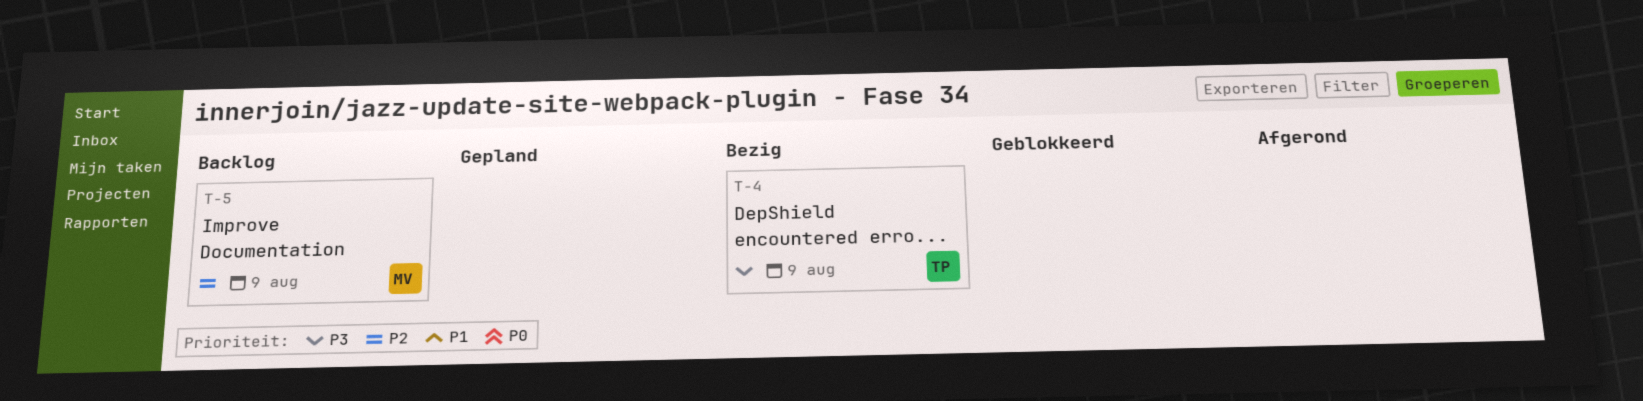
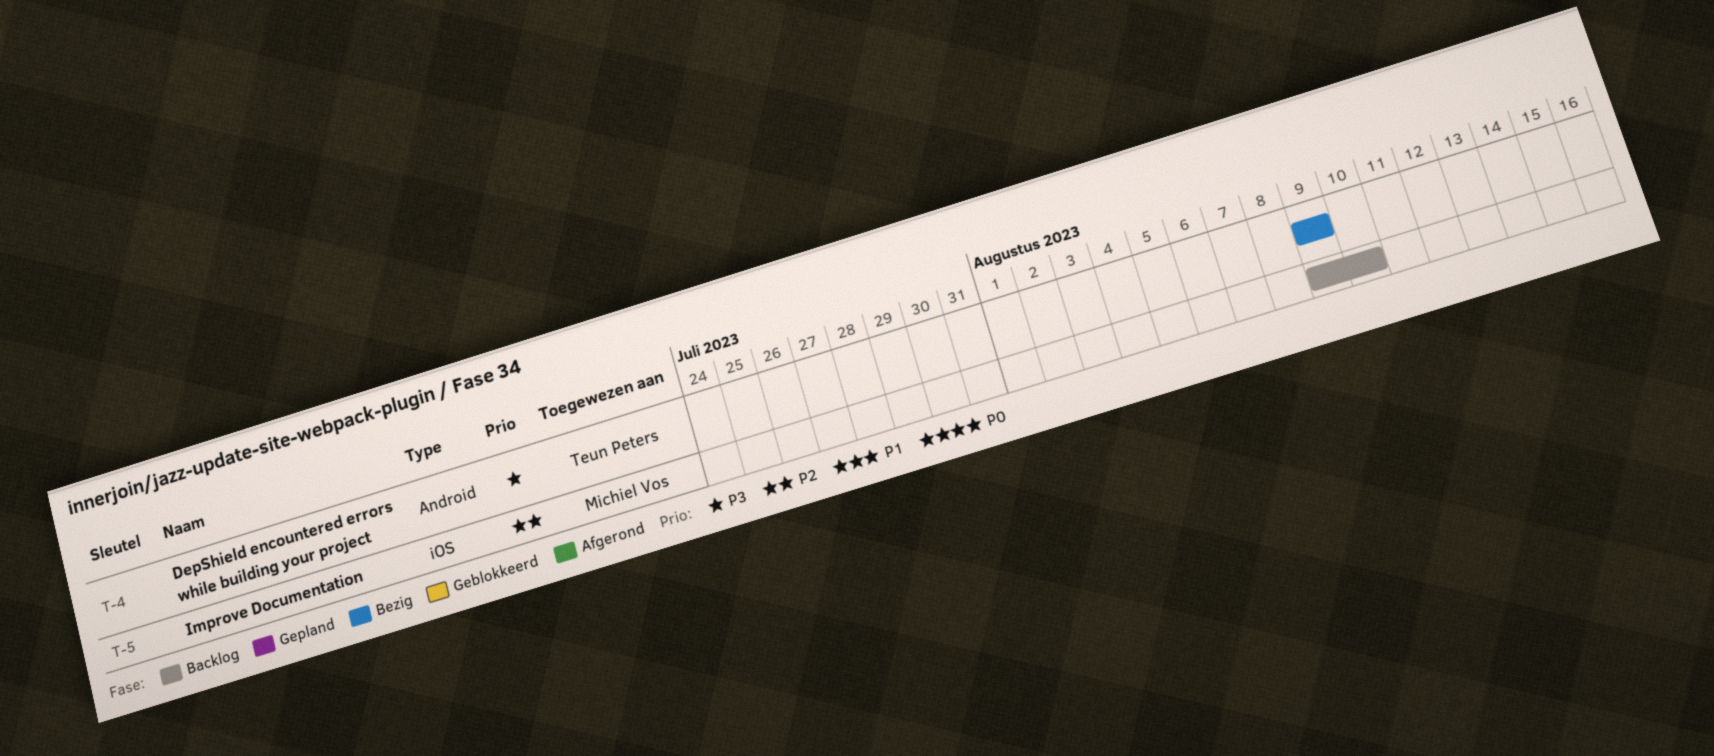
T-5, due: Aug 9 -> Aug 10

